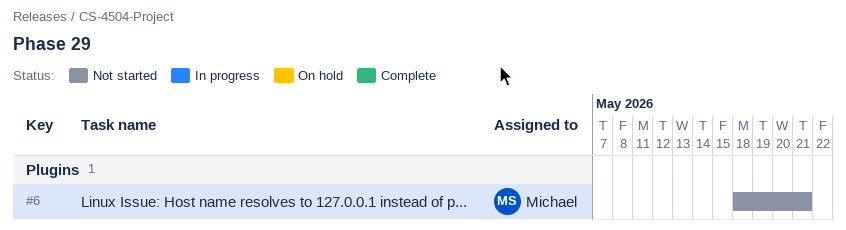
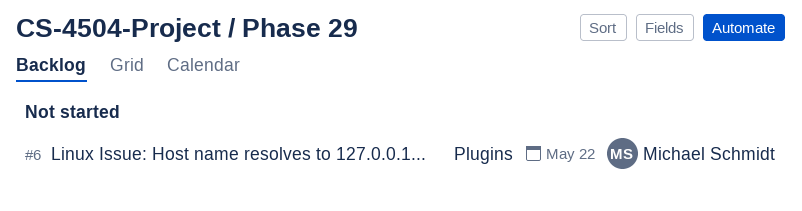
#6, due: May 21 -> May 22

